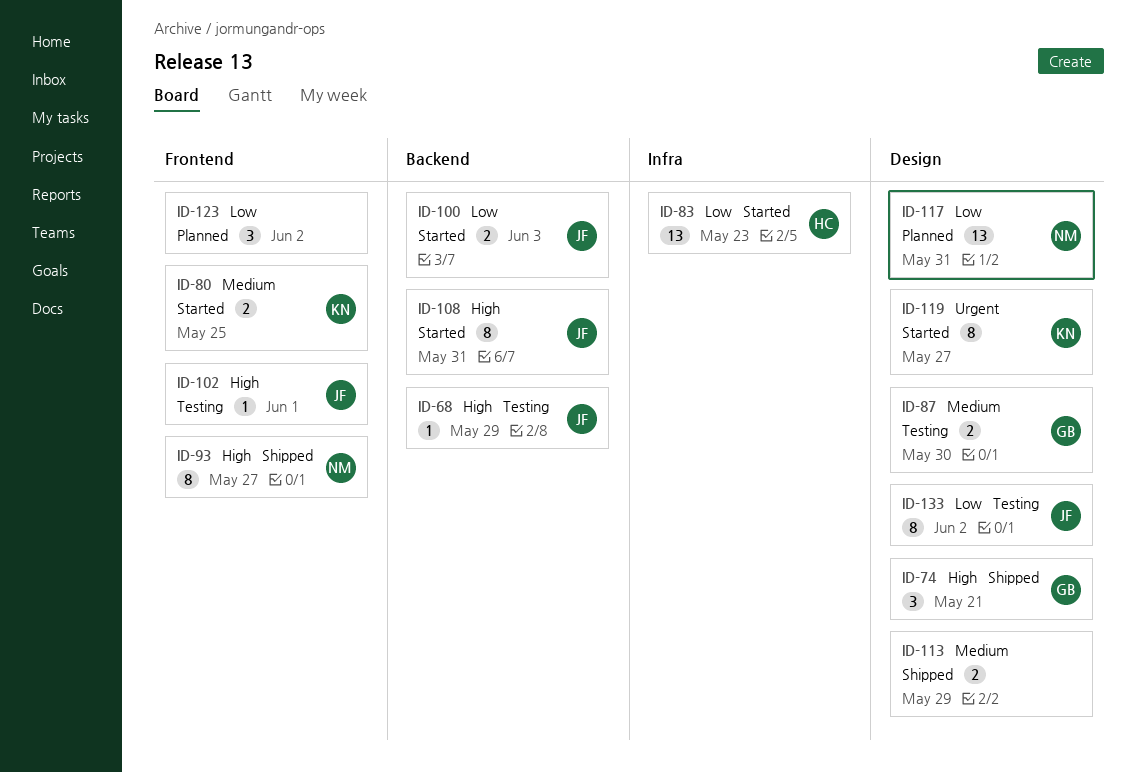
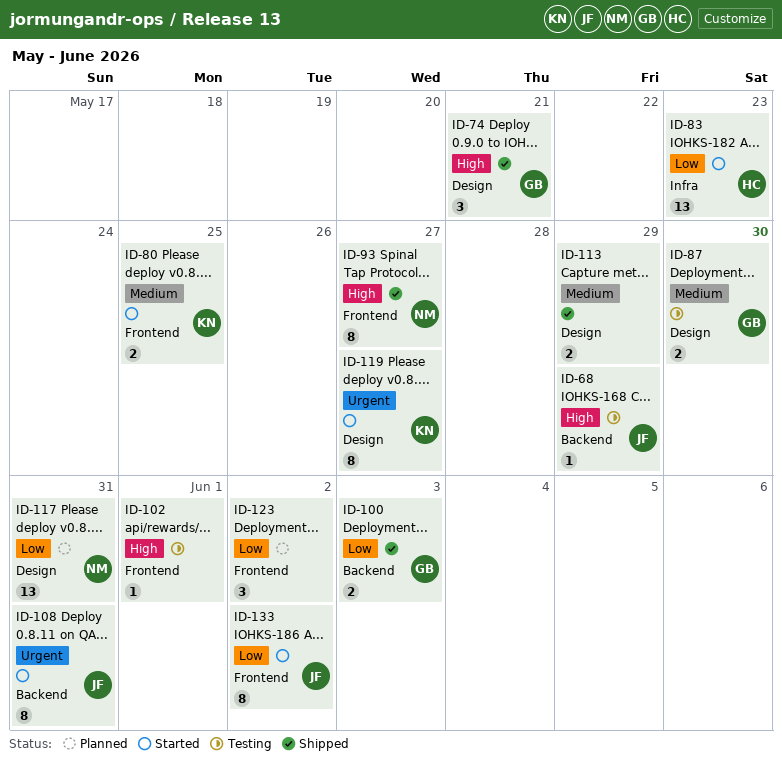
ID-100, status: Started -> Shipped
ID-100, owner: JF -> GB
ID-102, owner: JF -> none
ID-108, priority: High -> Urgent
ID-133, status: Testing -> Started
ID-133, label: Design -> Frontend

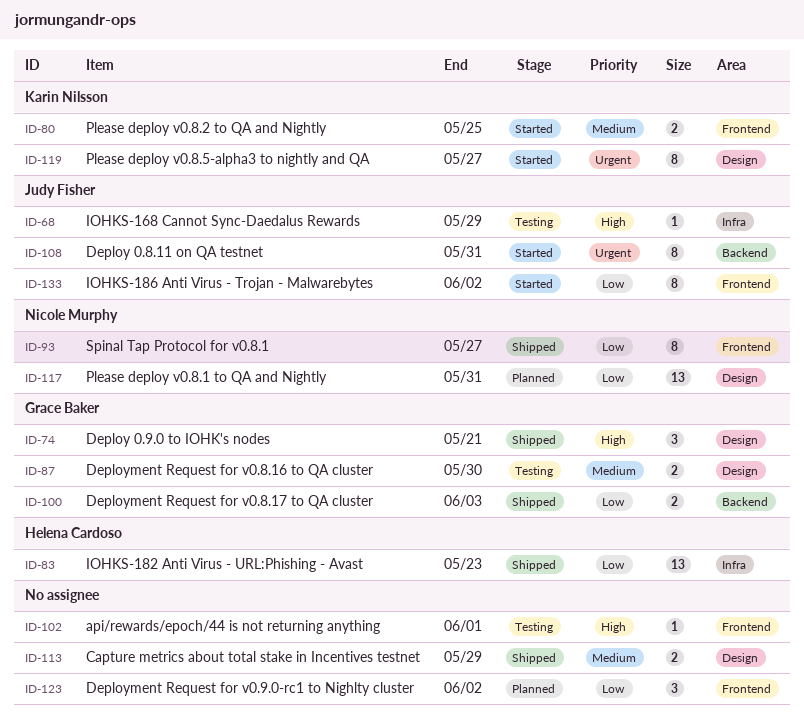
ID-68, label: Backend -> Infra
ID-83, status: Started -> Shipped
ID-93, priority: High -> Low

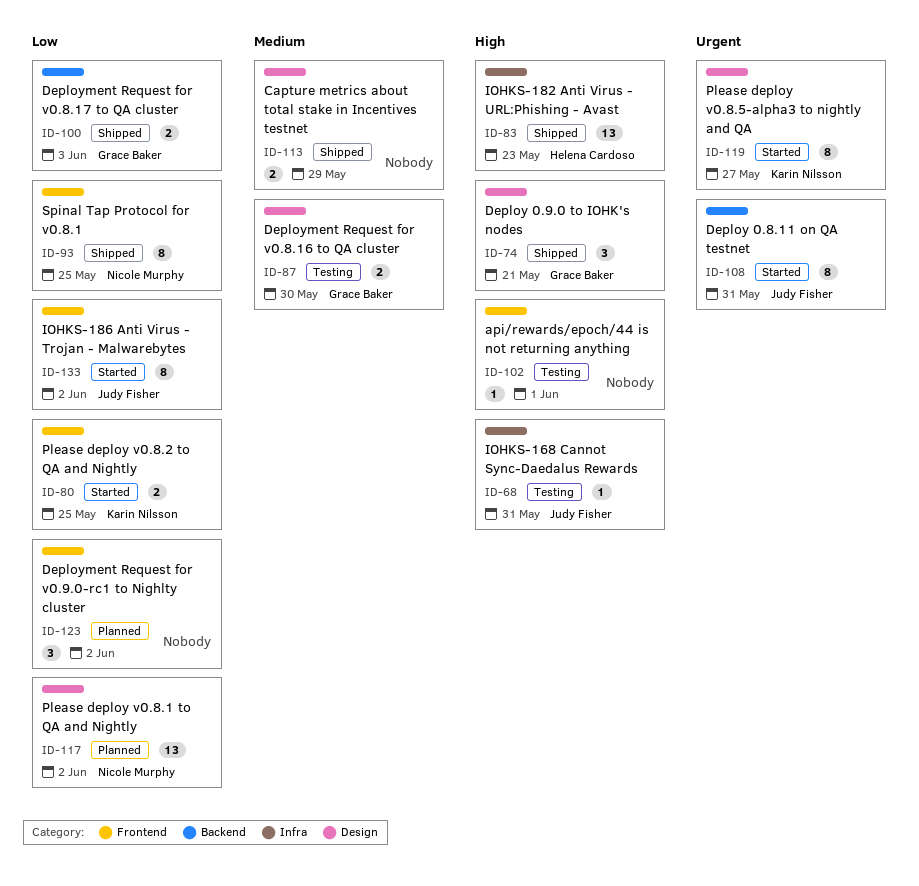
ID-68, due: May 29 -> May 31
ID-80, priority: Medium -> Low
ID-83, priority: Low -> High
ID-93, due: May 27 -> May 25
ID-117, due: May 31 -> Jun 2

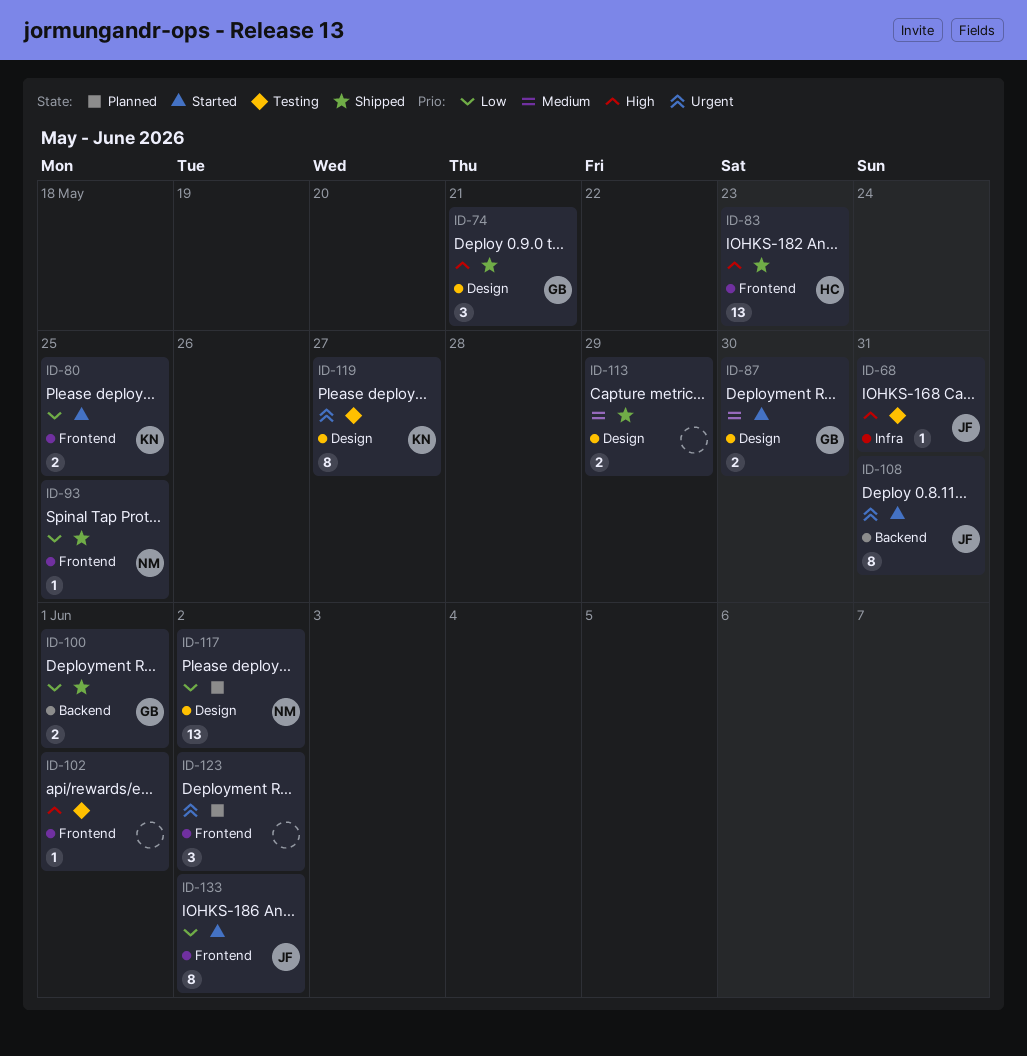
ID-83, label: Infra -> Frontend
ID-87, status: Testing -> Started
ID-93, estimate: 8 -> 1
ID-100, due: Jun 3 -> Jun 1
ID-119, status: Started -> Testing
ID-123, priority: Low -> Urgent

